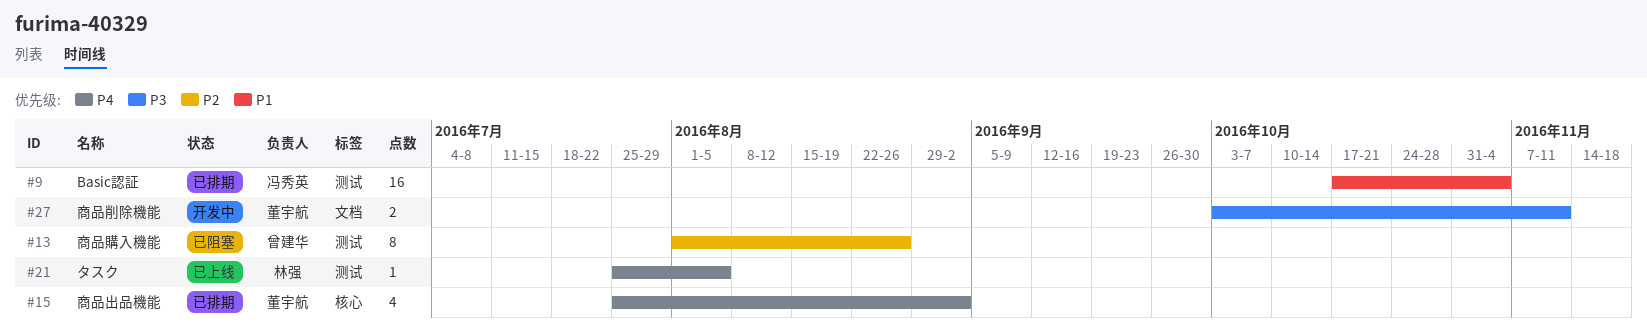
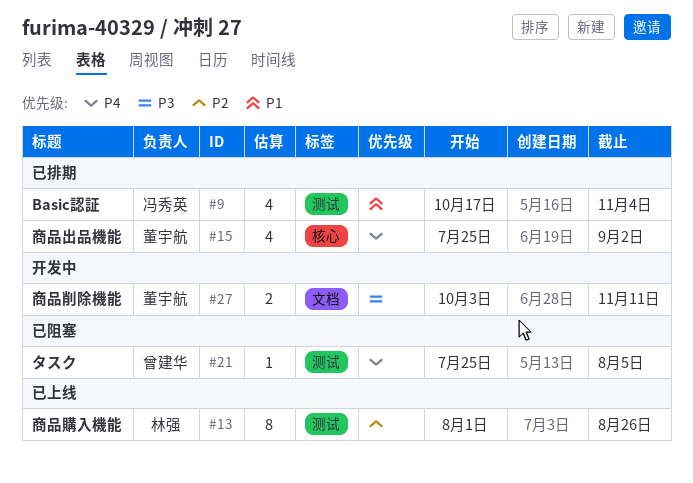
#9, estimate: 16 -> 4
#13, status: 已阻塞 -> 已上线
#13, owner: 曾建华 -> 林强
#21, status: 已上线 -> 已阻塞
#21, owner: 林强 -> 曾建华

